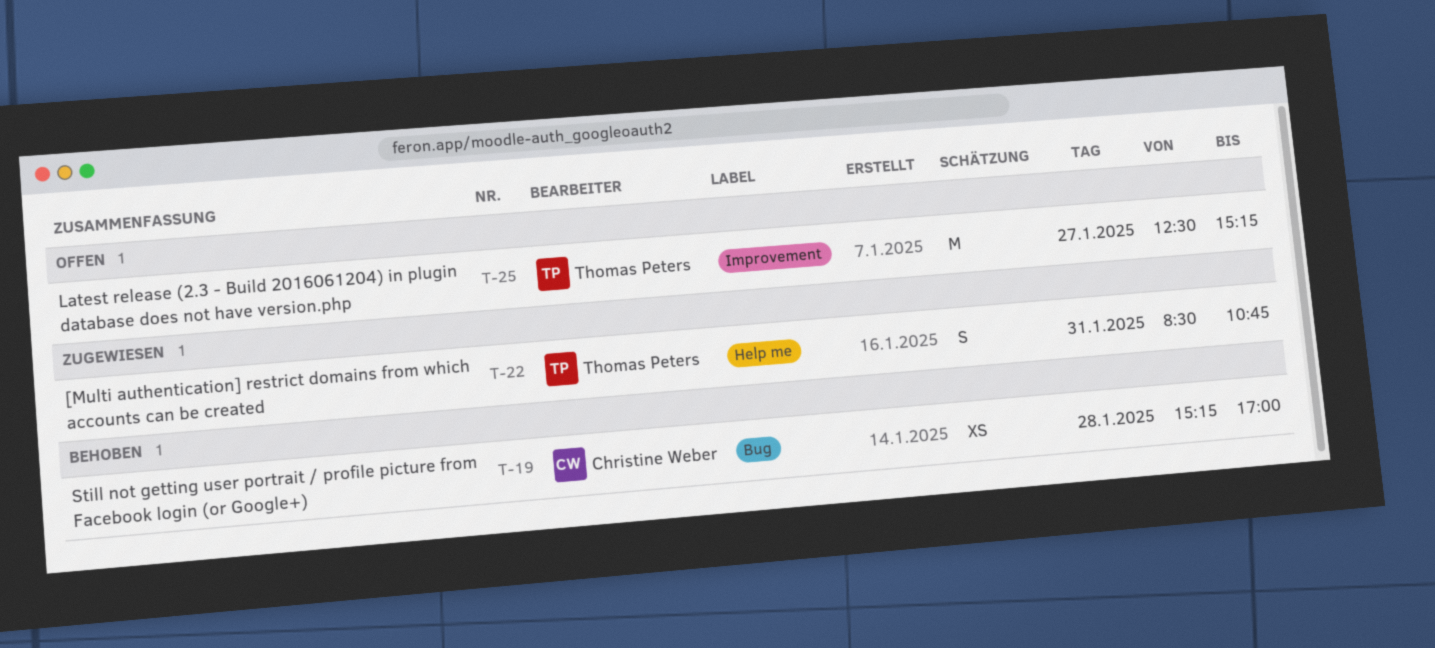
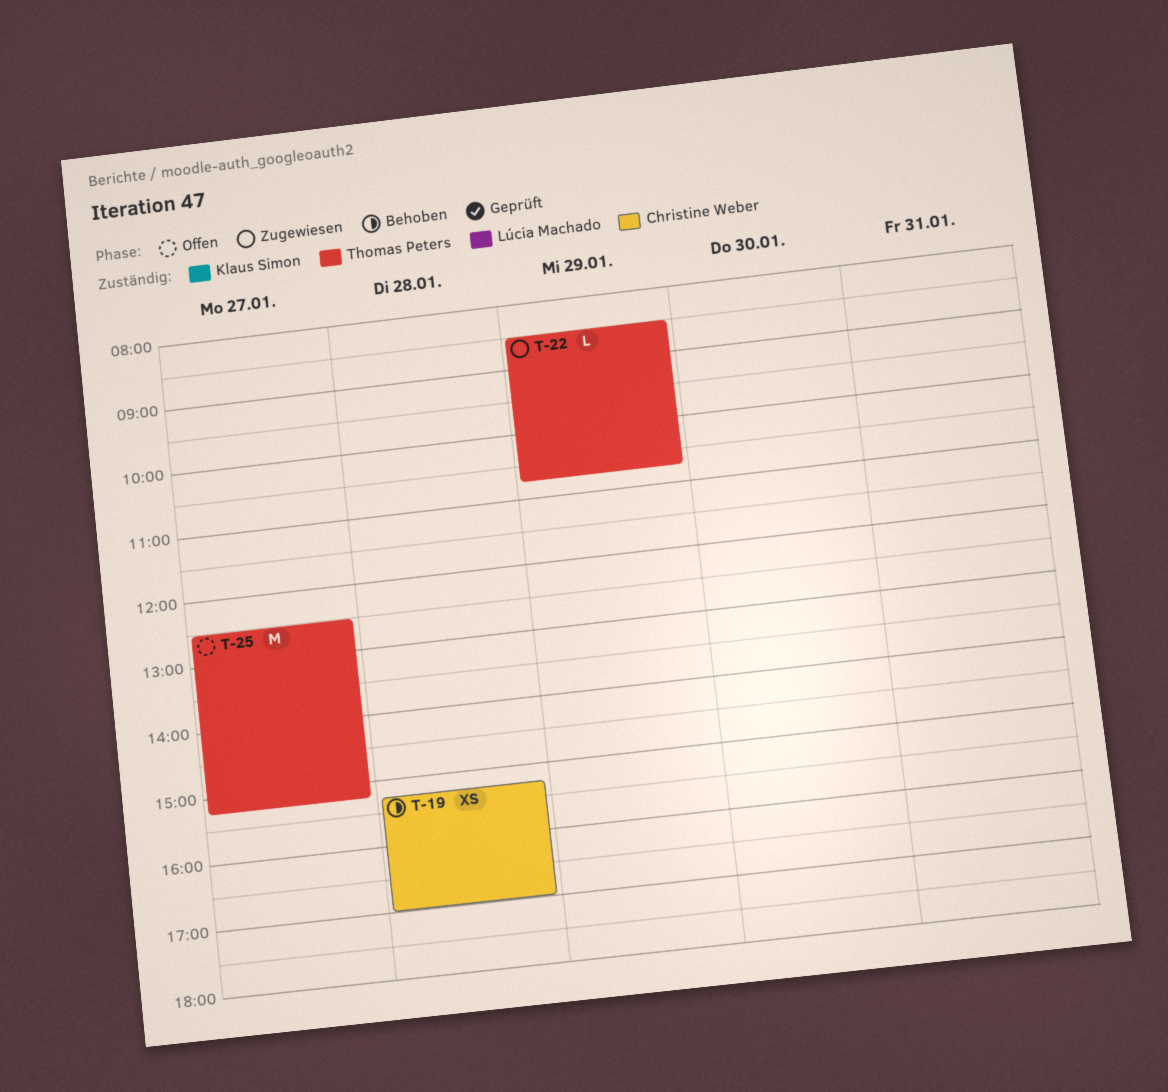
T-22, estimate: S -> L
T-22, day: Jan 31 -> Jan 29

